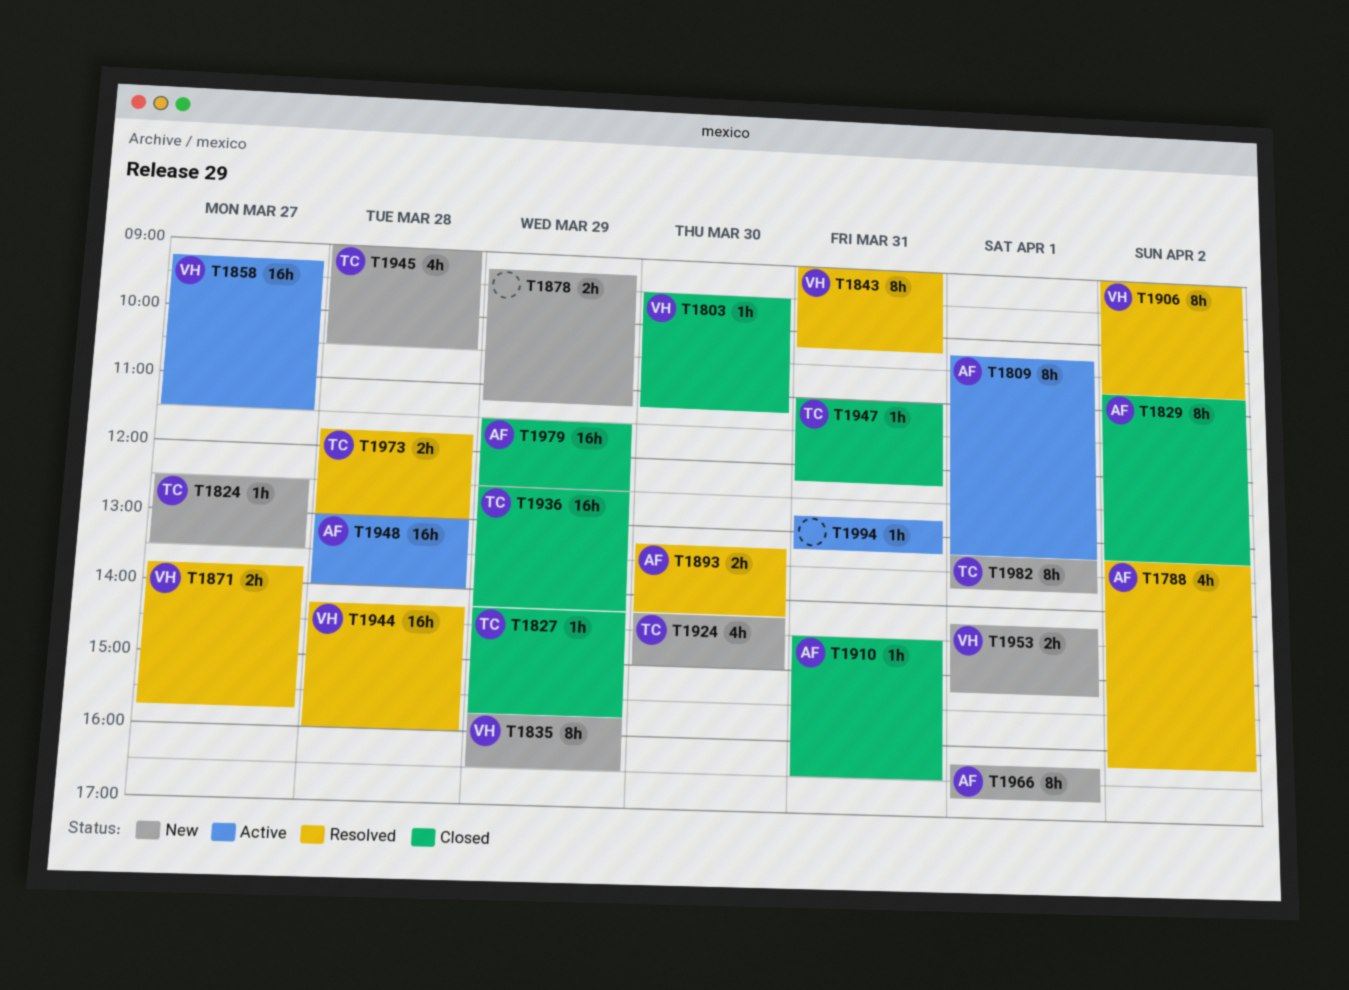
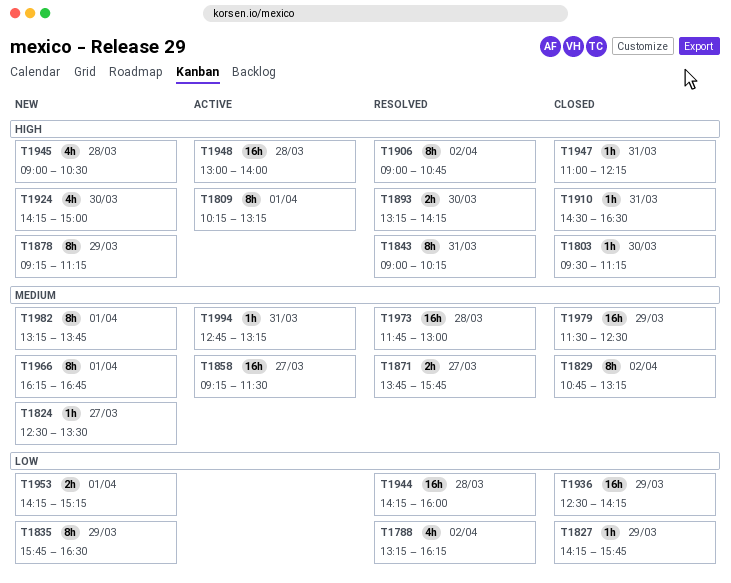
T1878, estimate: 2h -> 8h
T1973, estimate: 2h -> 16h

